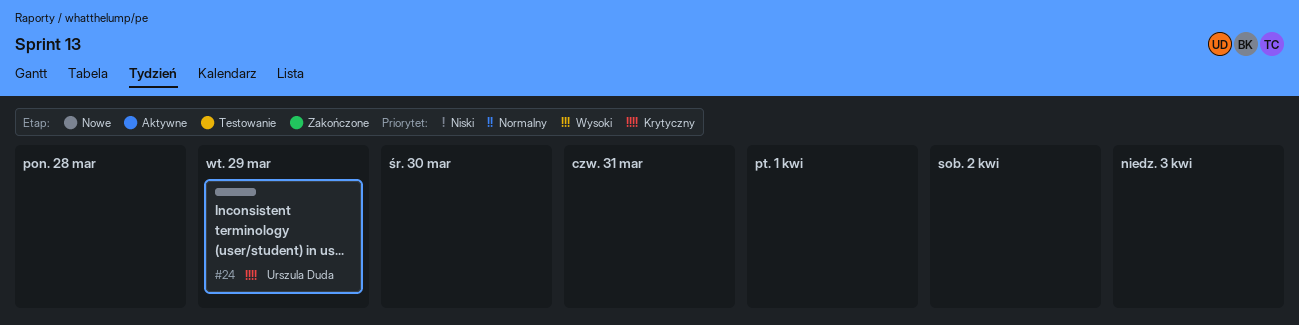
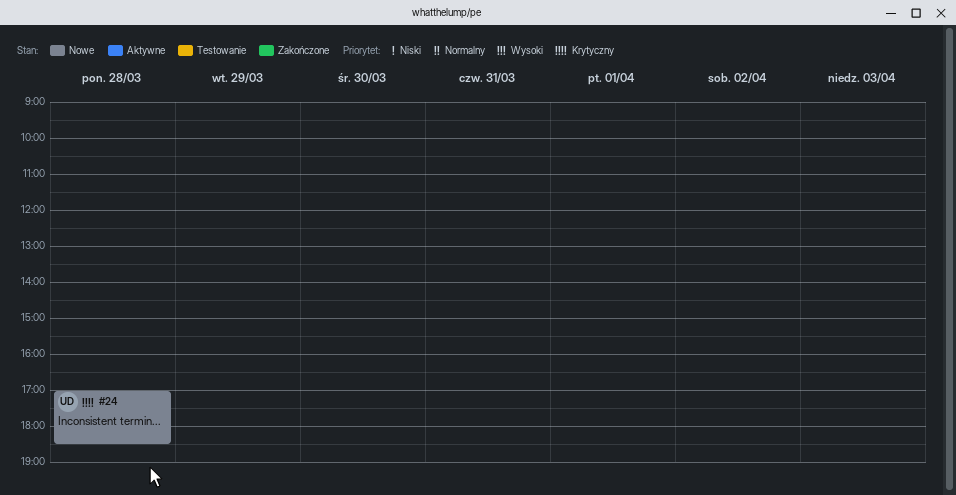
#24, day: Mar 29 -> Mar 28

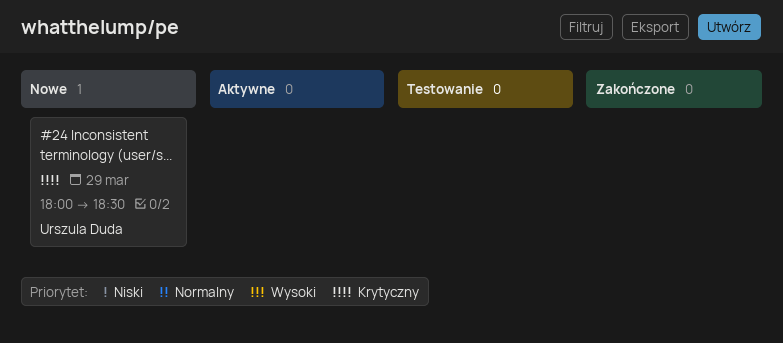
#24, day: Mar 28 -> Mar 29
#24, begins: 17:00 -> 18:00

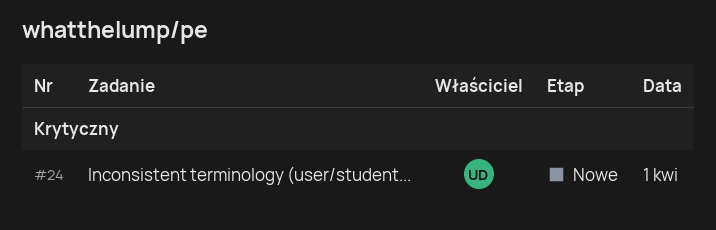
#24, day: Mar 29 -> Apr 1

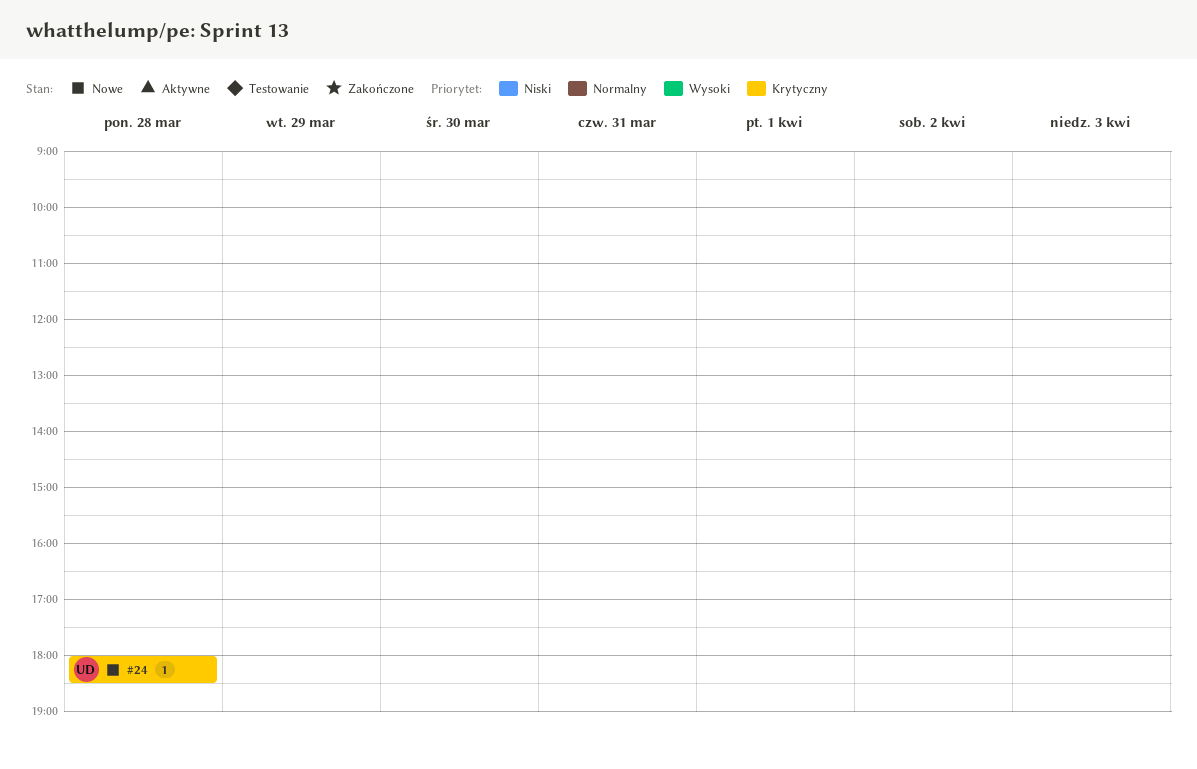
#24, day: Apr 1 -> Mar 28

